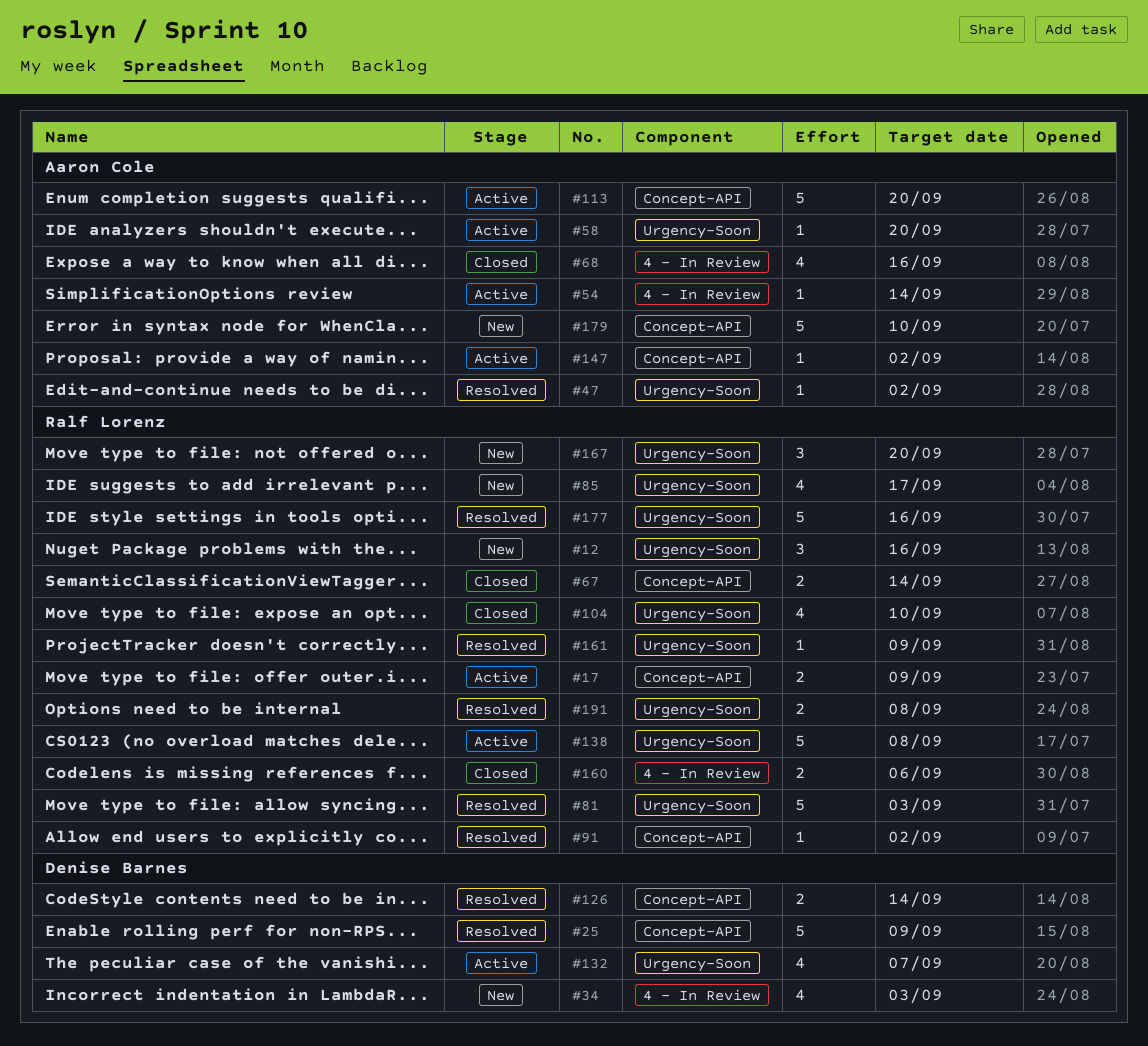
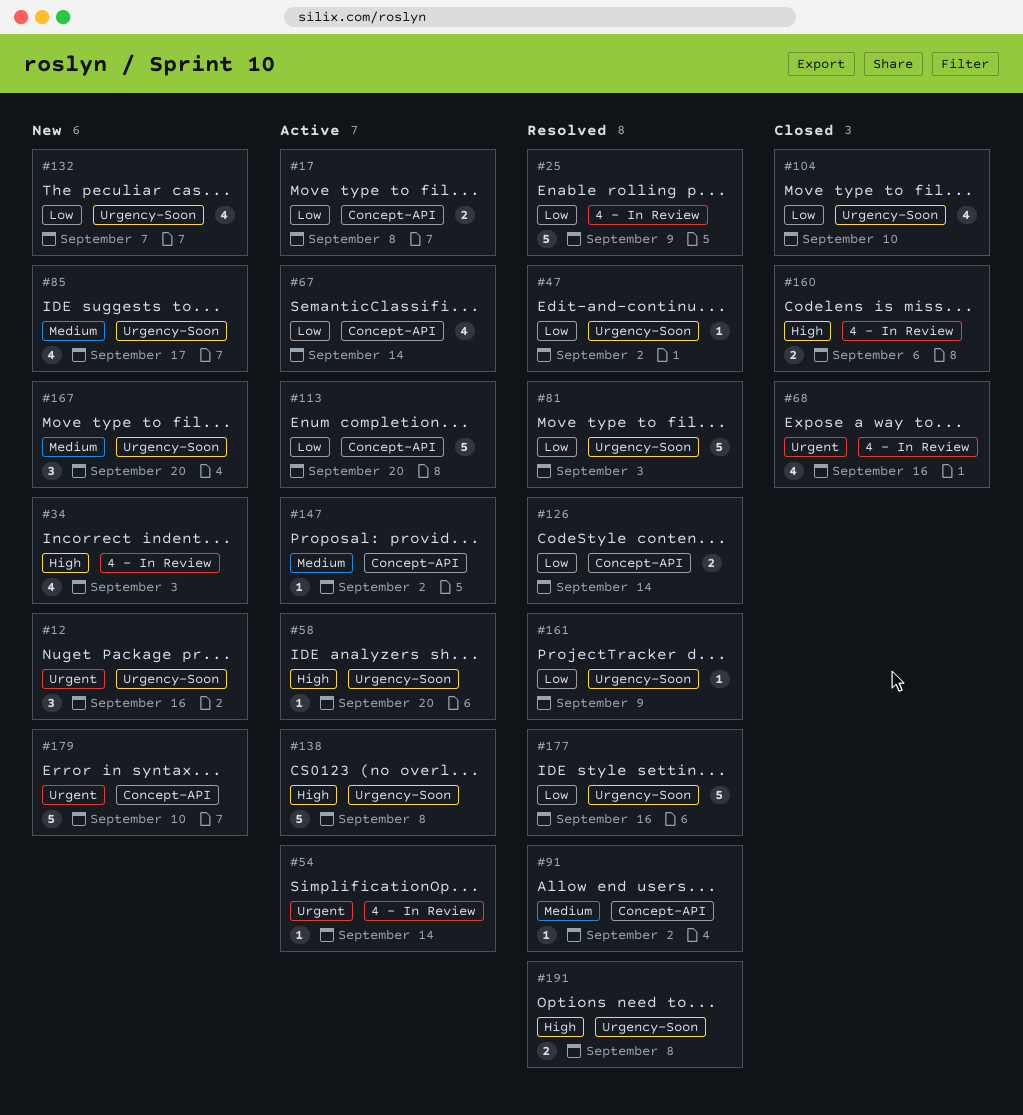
#17, due: Sep 9 -> Sep 8
#25, label: Concept-API -> 4 - In Review
#67, status: Closed -> Active
#67, estimate: 2 -> 4
#132, status: Active -> New

